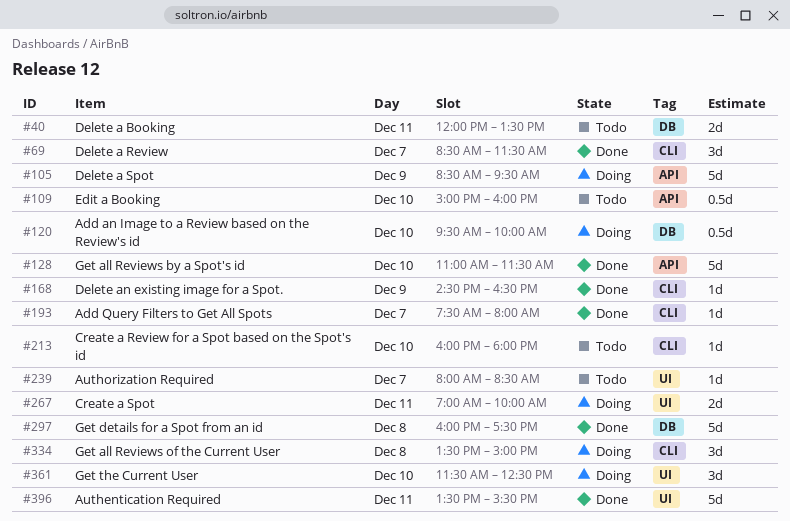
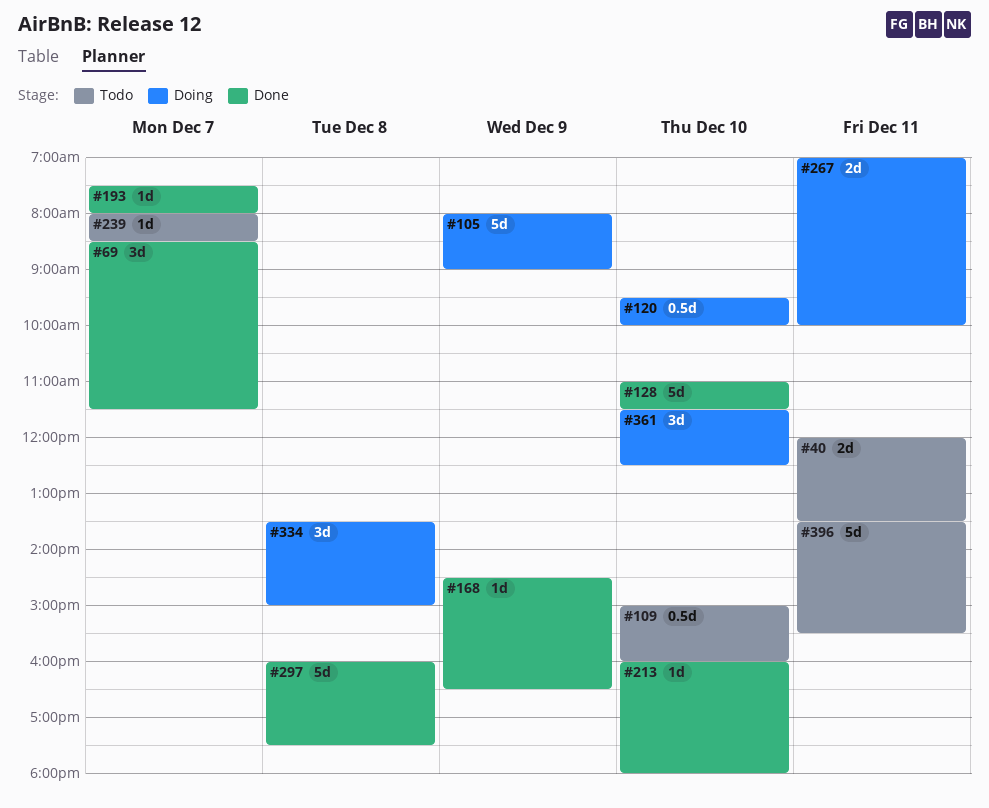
#105, begins: 08:30 -> 08:00
#105, ends: 09:30 -> 09:00
#213, status: Todo -> Done
#396, status: Done -> Todo

